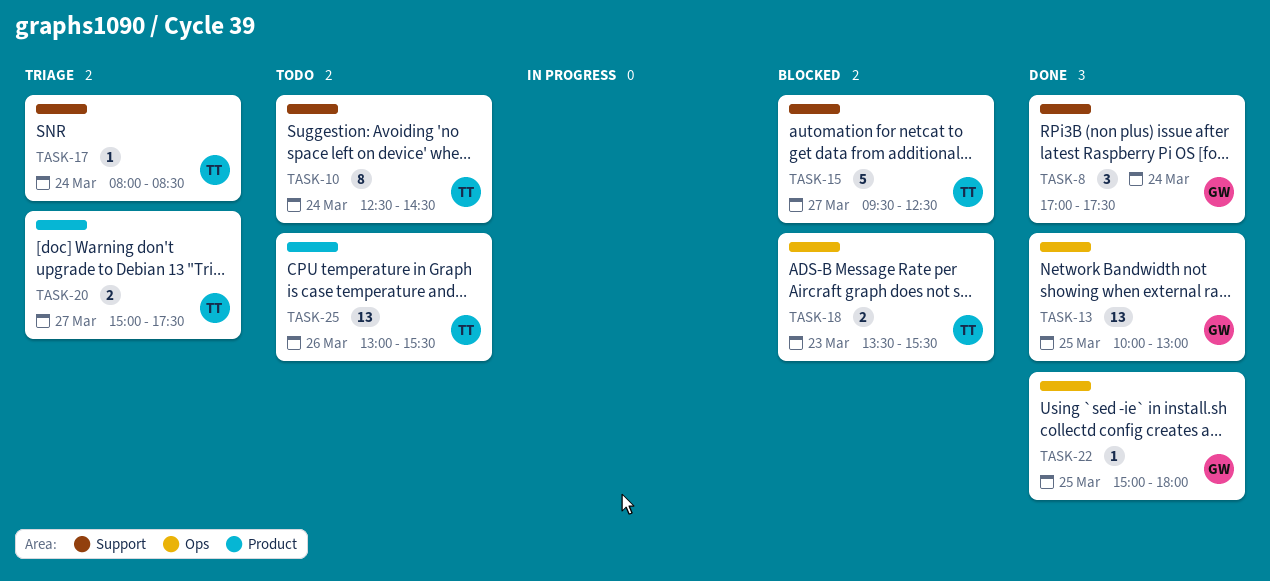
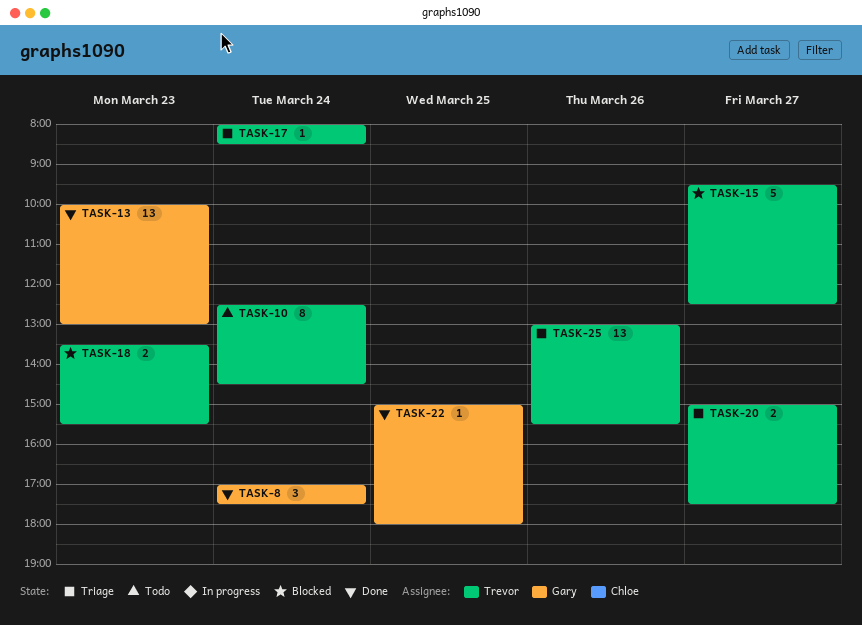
TASK-13, day: Mar 25 -> Mar 23
TASK-25, status: Todo -> Triage

